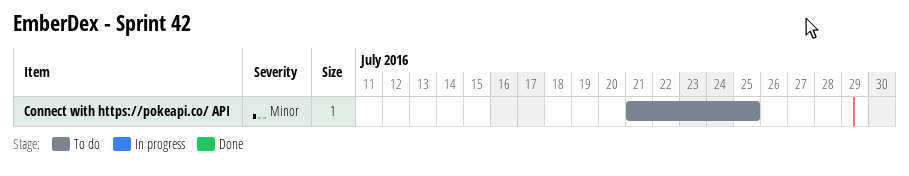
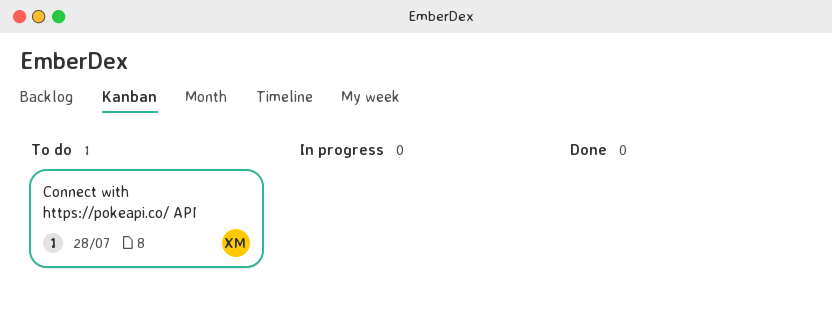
Connect with https://pokeapi.co/ API, due: Jul 25 -> Jul 28

